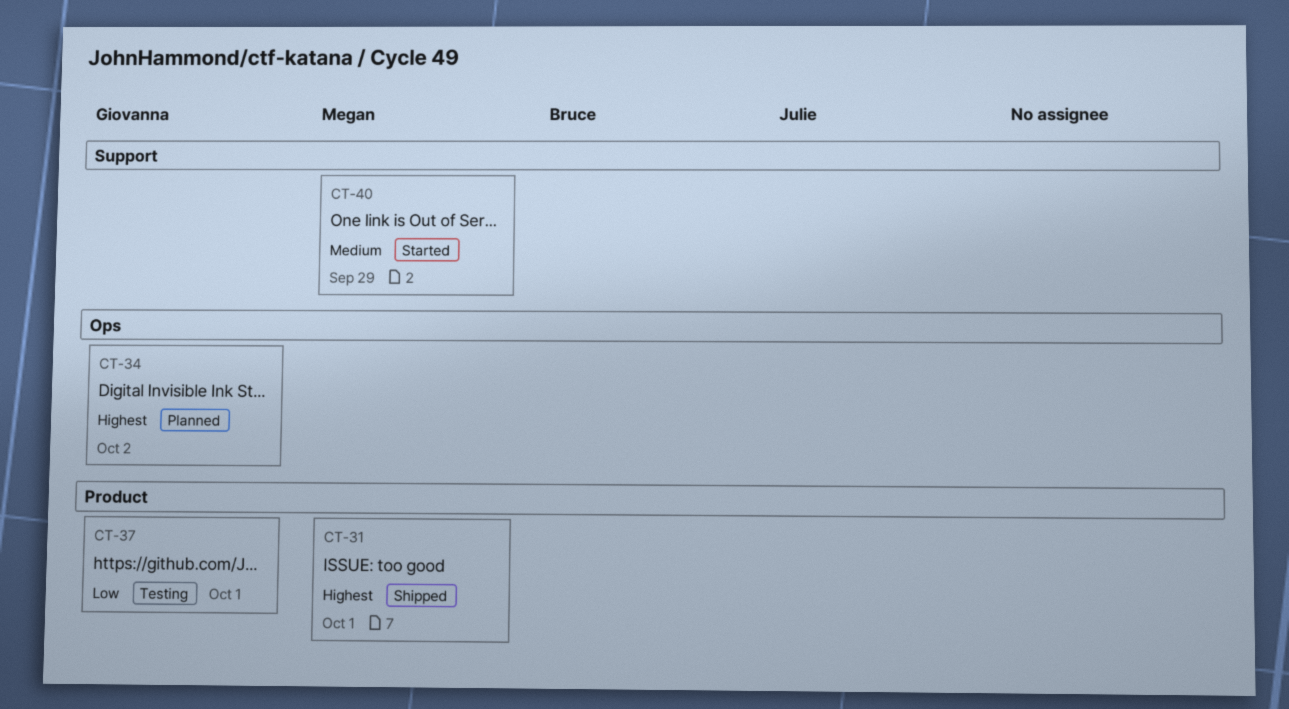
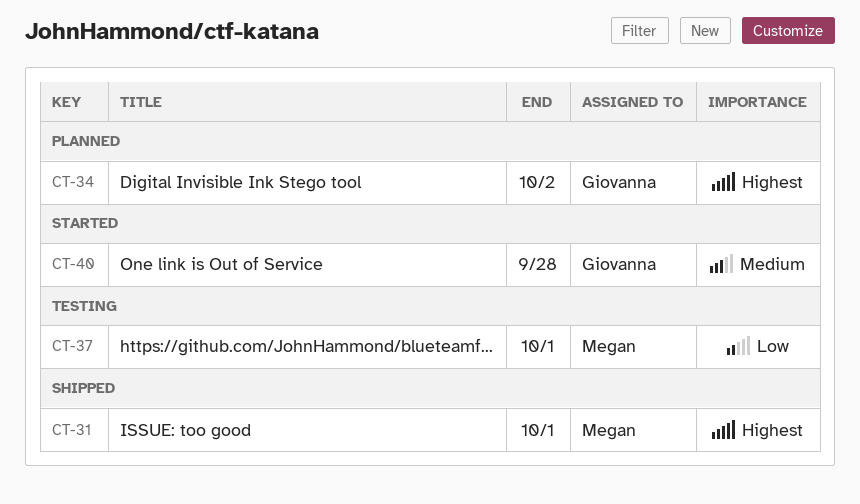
CT-37, owner: Giovanna -> Megan
CT-40, owner: Megan -> Giovanna
CT-40, due: Sep 29 -> Sep 28

